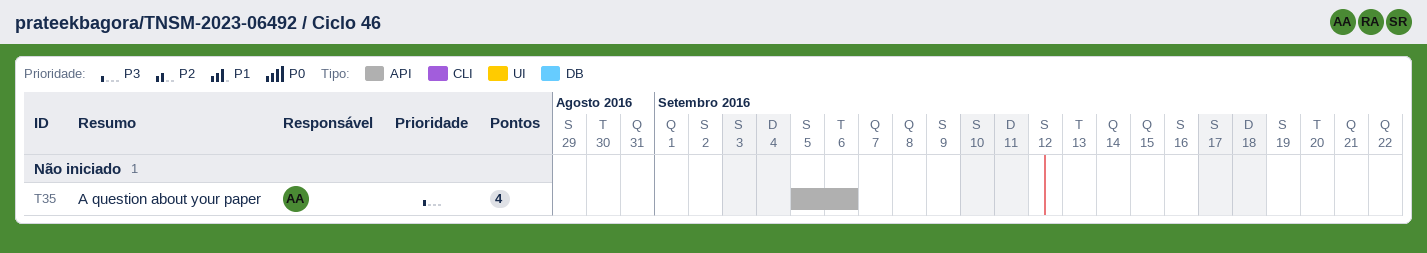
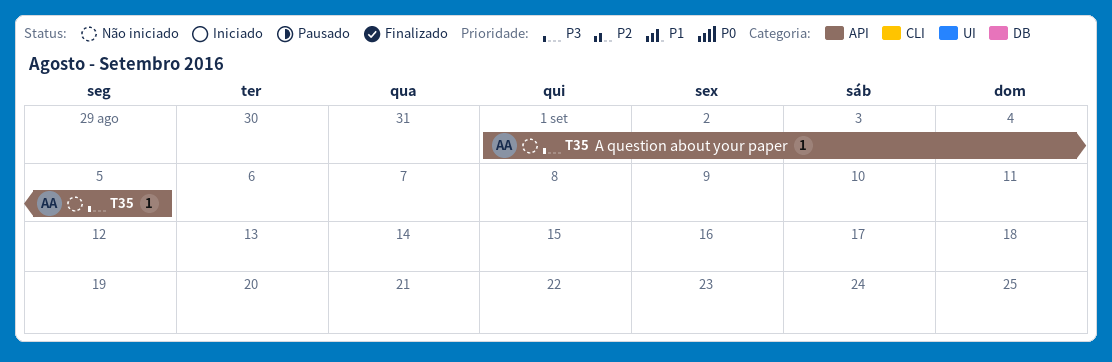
T35, estimate: 4 -> 1
T35, start: Sep 5 -> Sep 1
T35, due: Sep 6 -> Sep 5

